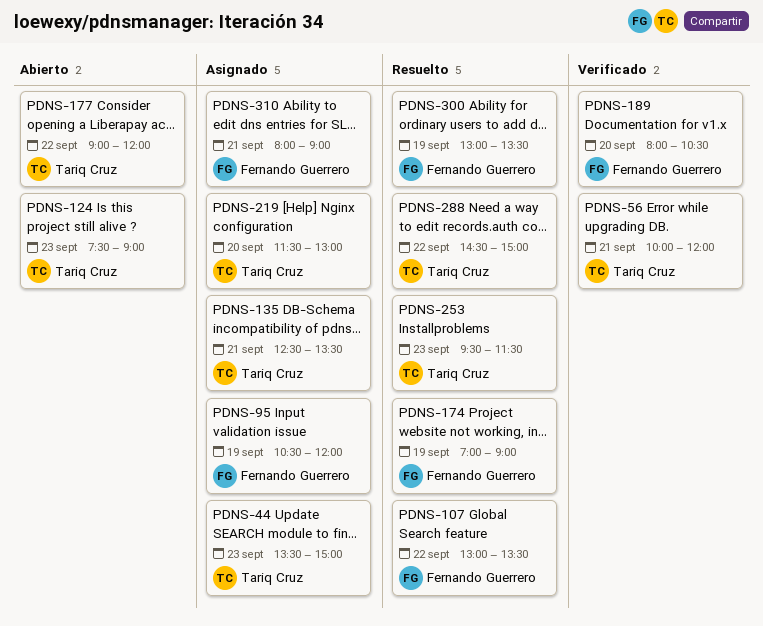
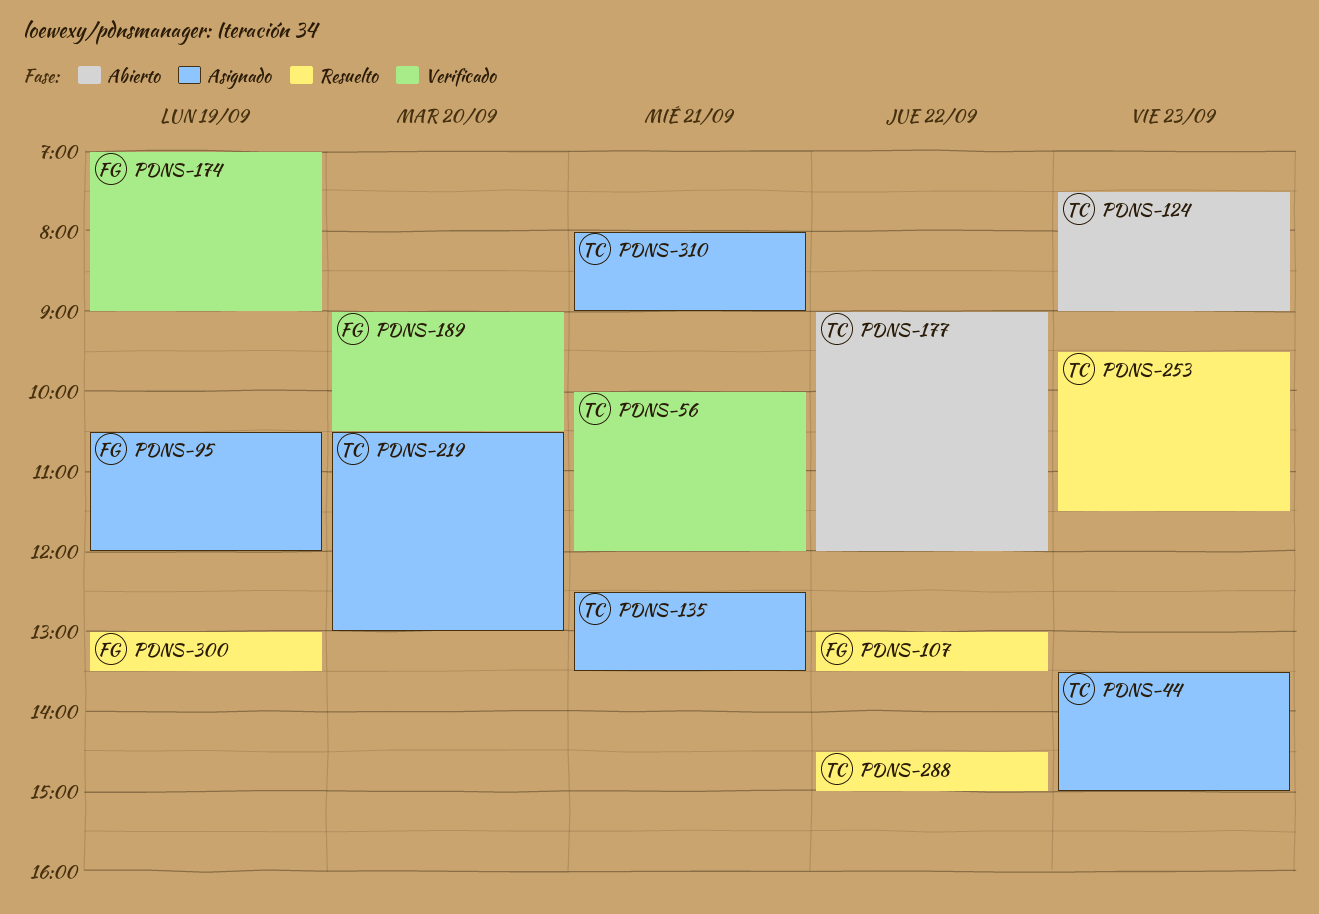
PDNS-174, status: Resuelto -> Verificado
PDNS-189, begins: 08:00 -> 09:00
PDNS-219, begins: 11:30 -> 10:30
PDNS-310, owner: Fernando Guerrero -> Tariq Cruz

